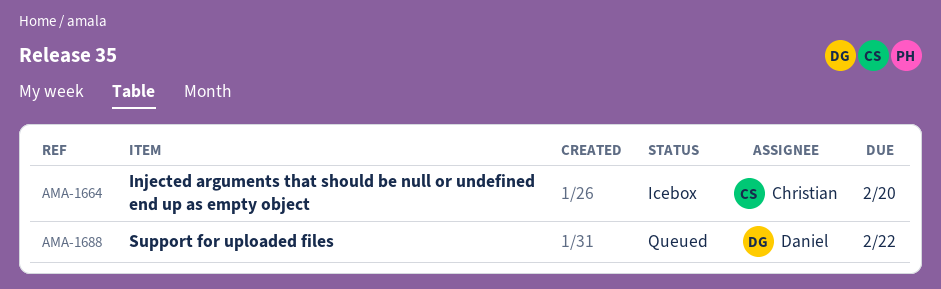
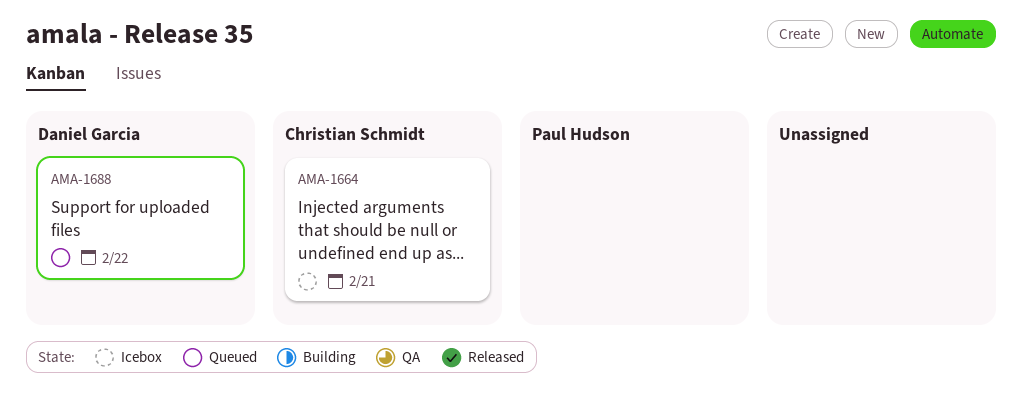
AMA-1664, due: Feb 20 -> Feb 21

